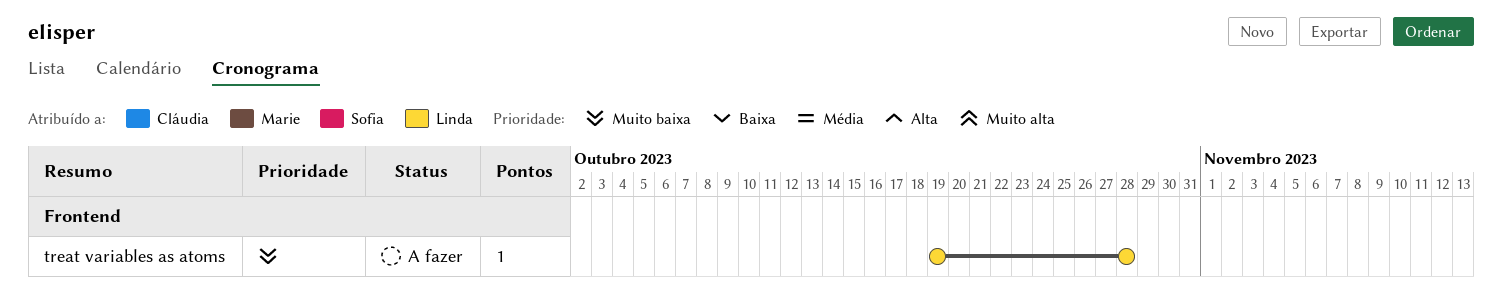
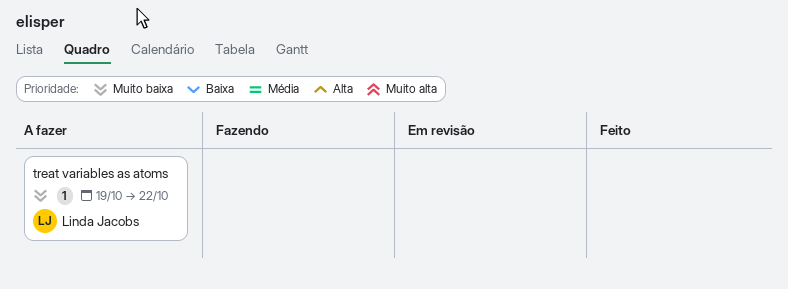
treat variables as atoms, due: Oct 28 -> Oct 22

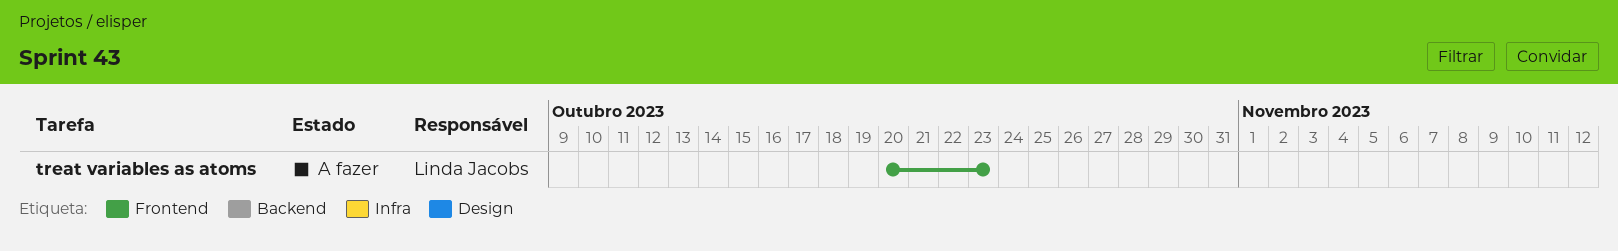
treat variables as atoms, start: Oct 19 -> Oct 20
treat variables as atoms, due: Oct 22 -> Oct 23

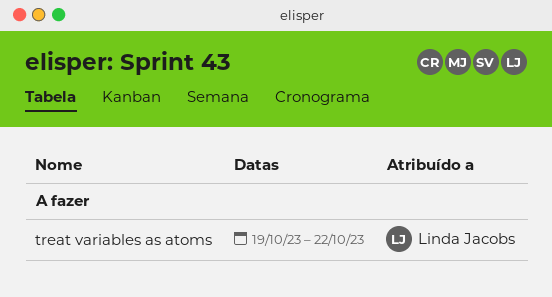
treat variables as atoms, start: Oct 20 -> Oct 19
treat variables as atoms, due: Oct 23 -> Oct 22

